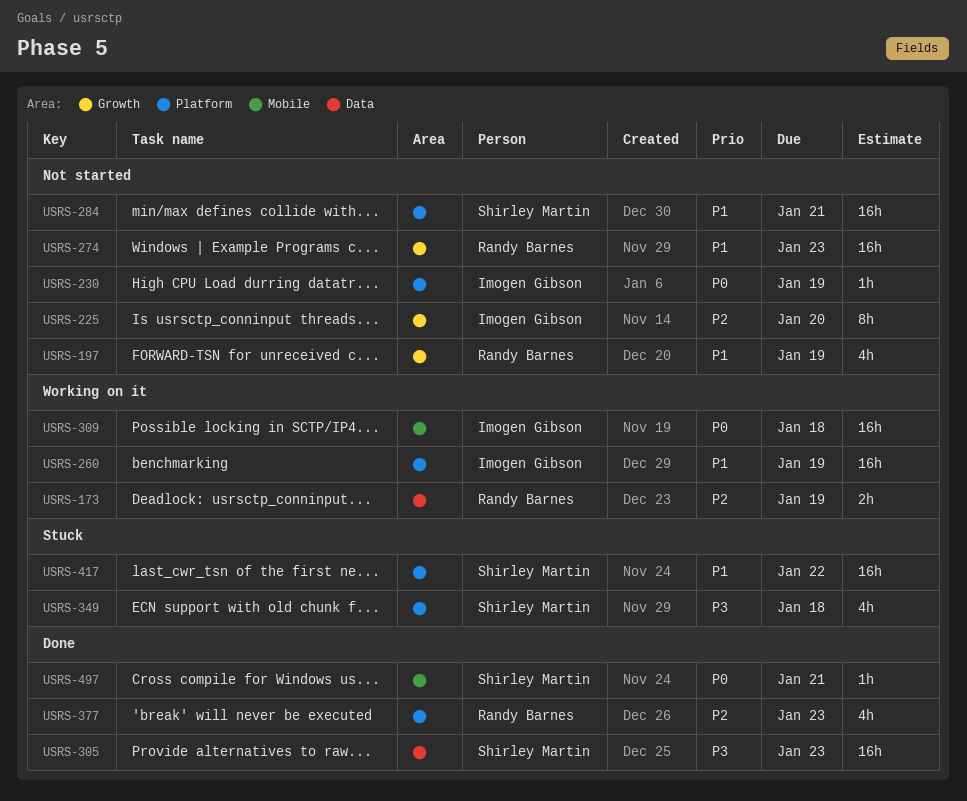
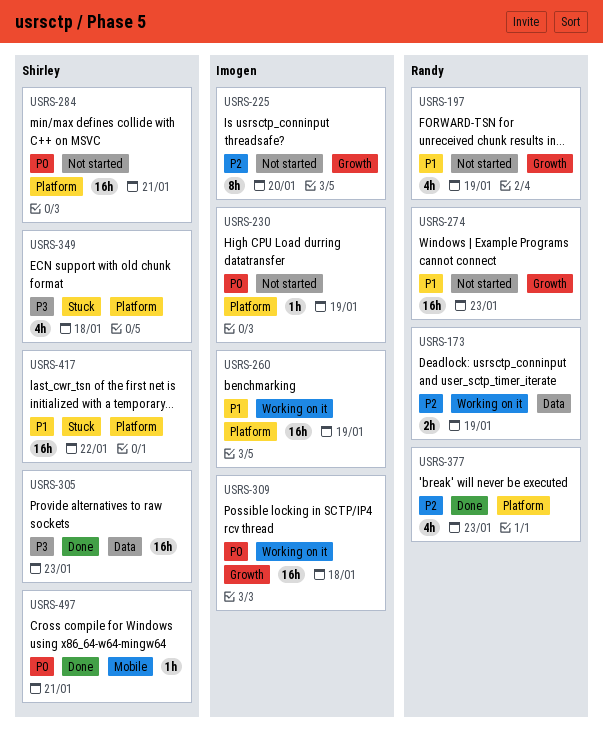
USRS-284, priority: P1 -> P0
USRS-309, label: Mobile -> Growth

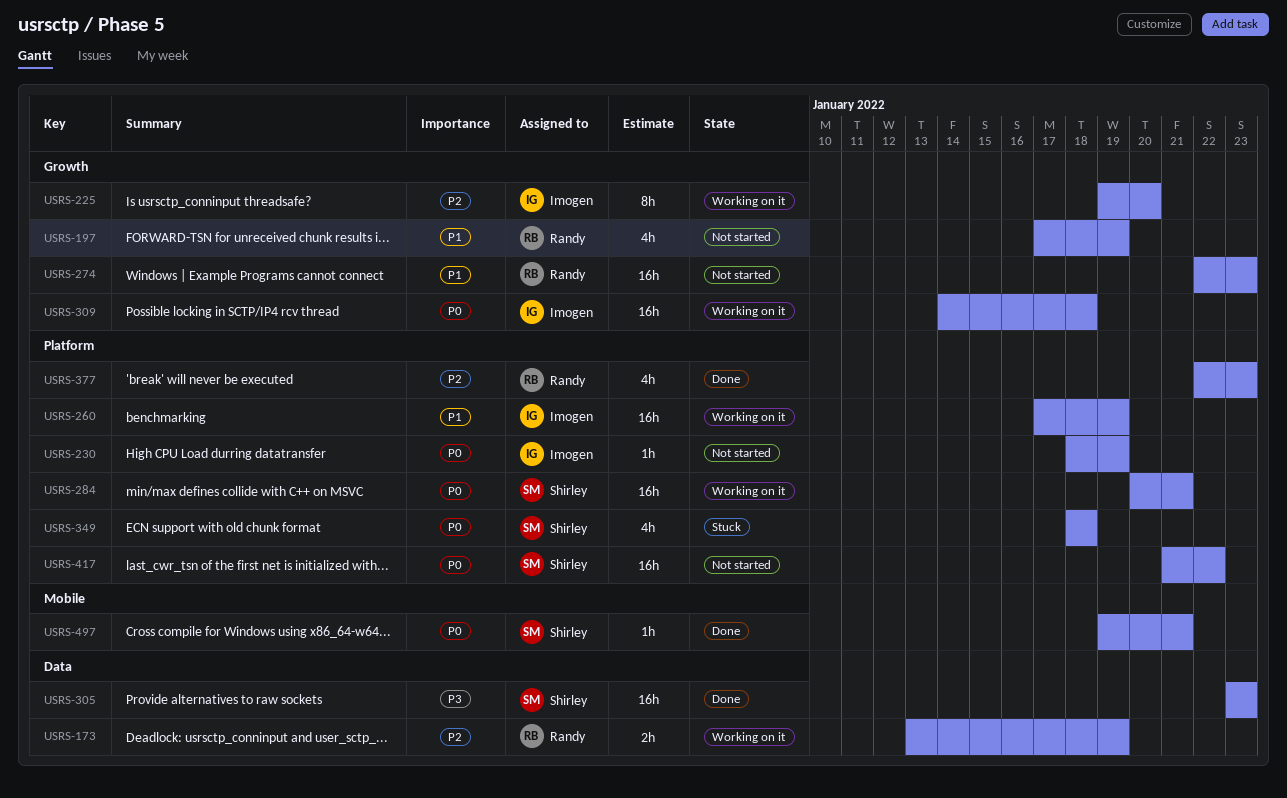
USRS-225, status: Not started -> Working on it
USRS-284, status: Not started -> Working on it
USRS-349, priority: P3 -> P0
USRS-417, status: Stuck -> Not started
USRS-417, priority: P1 -> P0

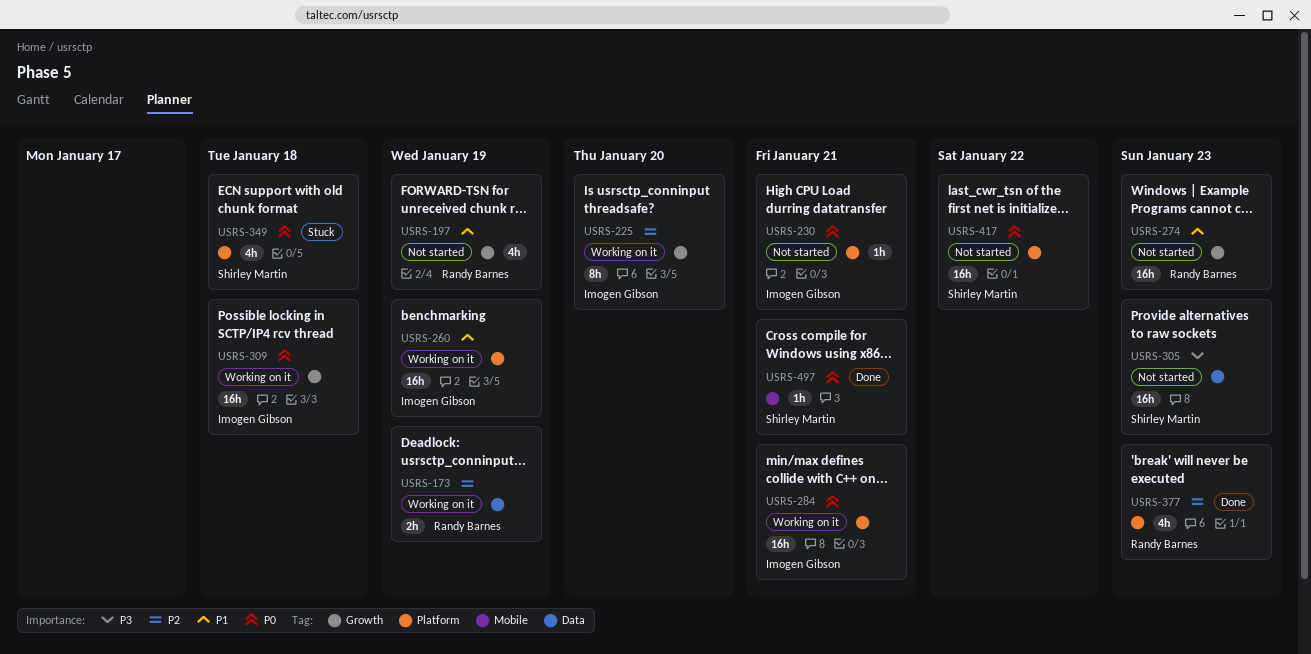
USRS-230, due: Jan 19 -> Jan 21
USRS-284, owner: Shirley Martin -> Imogen Gibson
USRS-305, status: Done -> Not started

